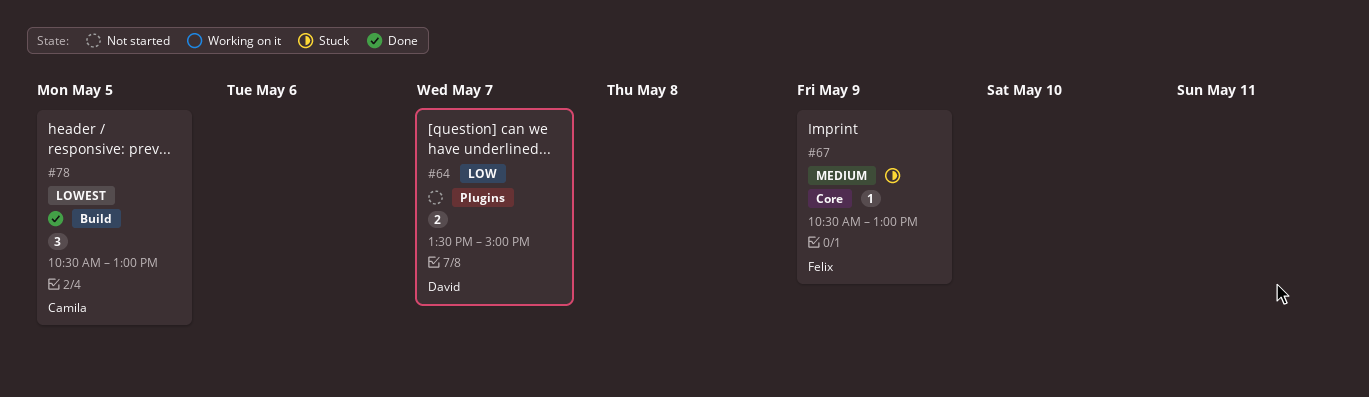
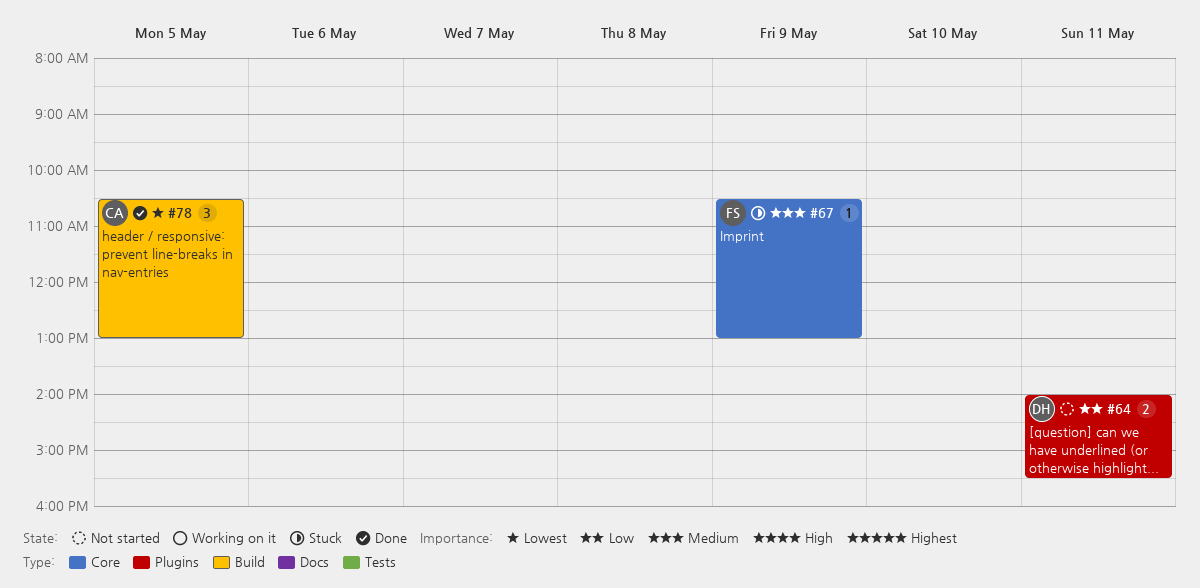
#64, day: May 7 -> May 11
#64, begins: 13:30 -> 14:00
#64, ends: 15:00 -> 15:30

